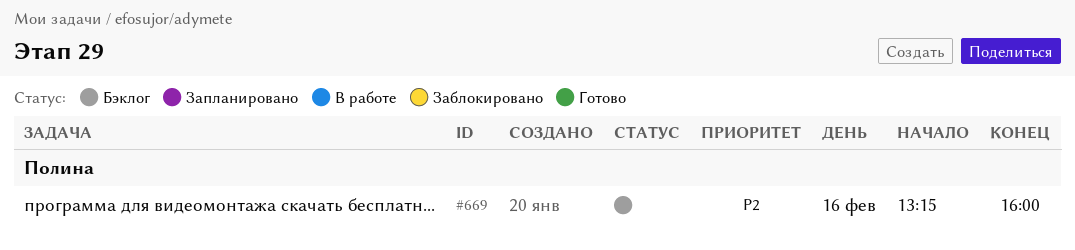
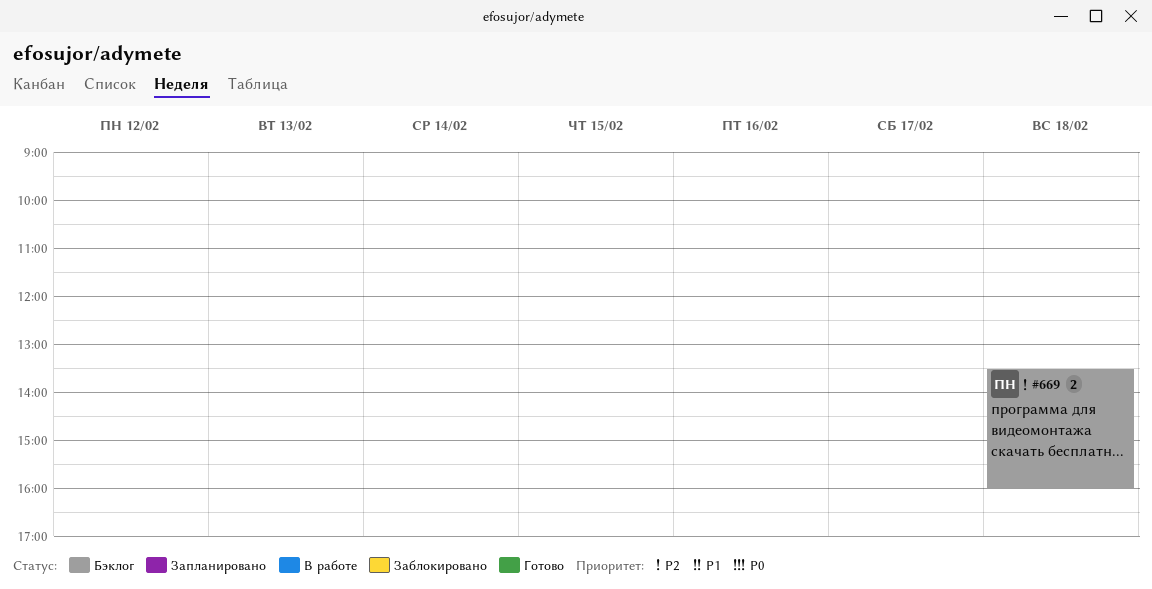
#669, day: Feb 16 -> Feb 18
#669, begins: 13:15 -> 13:30

